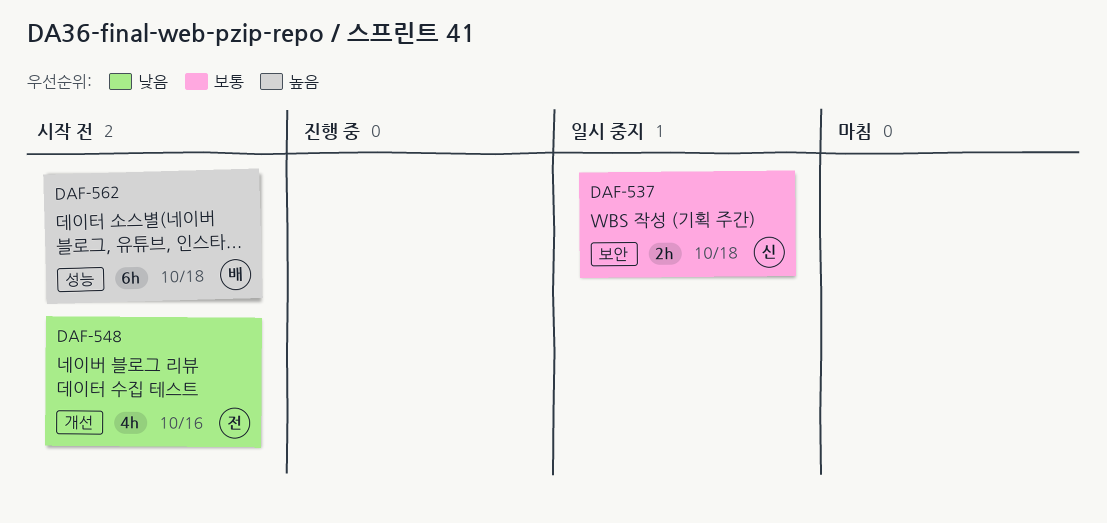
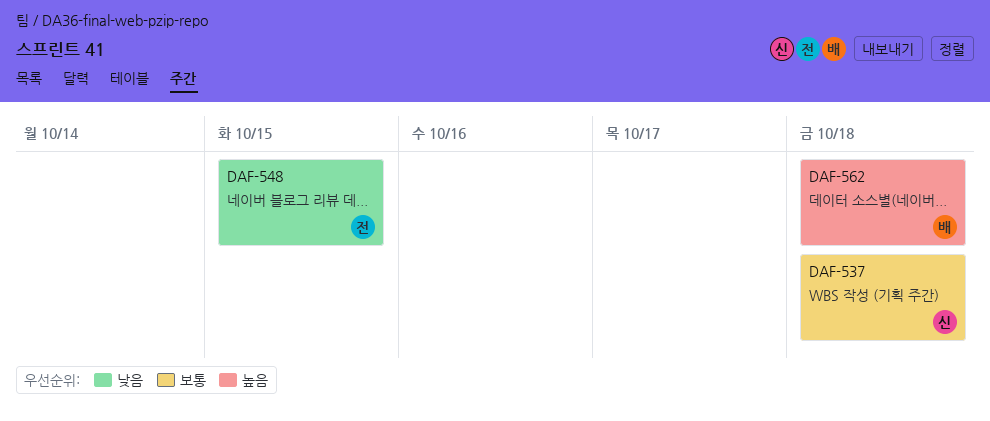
DAF-548, due: Oct 16 -> Oct 15

